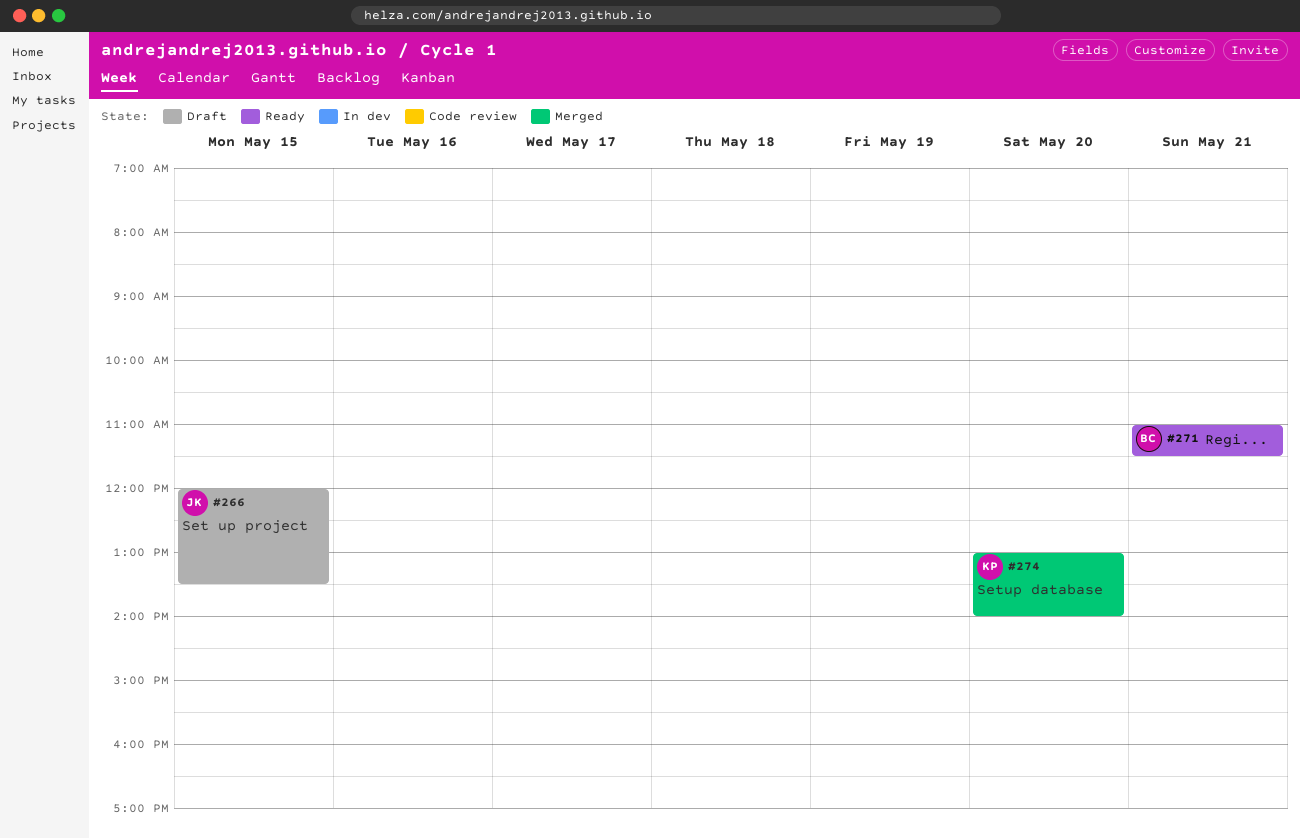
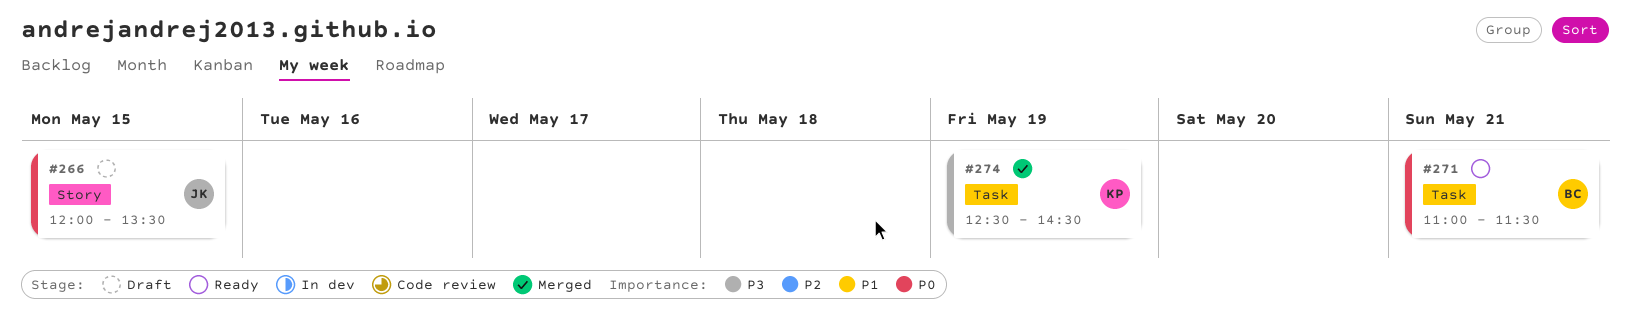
#274, day: May 20 -> May 19
#274, begins: 13:00 -> 12:30
#274, ends: 14:00 -> 14:30

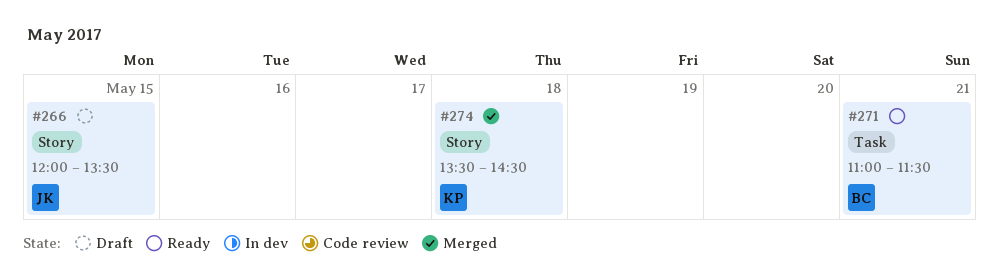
#274, label: Task -> Story
#274, day: May 19 -> May 18
#274, begins: 12:30 -> 13:30

